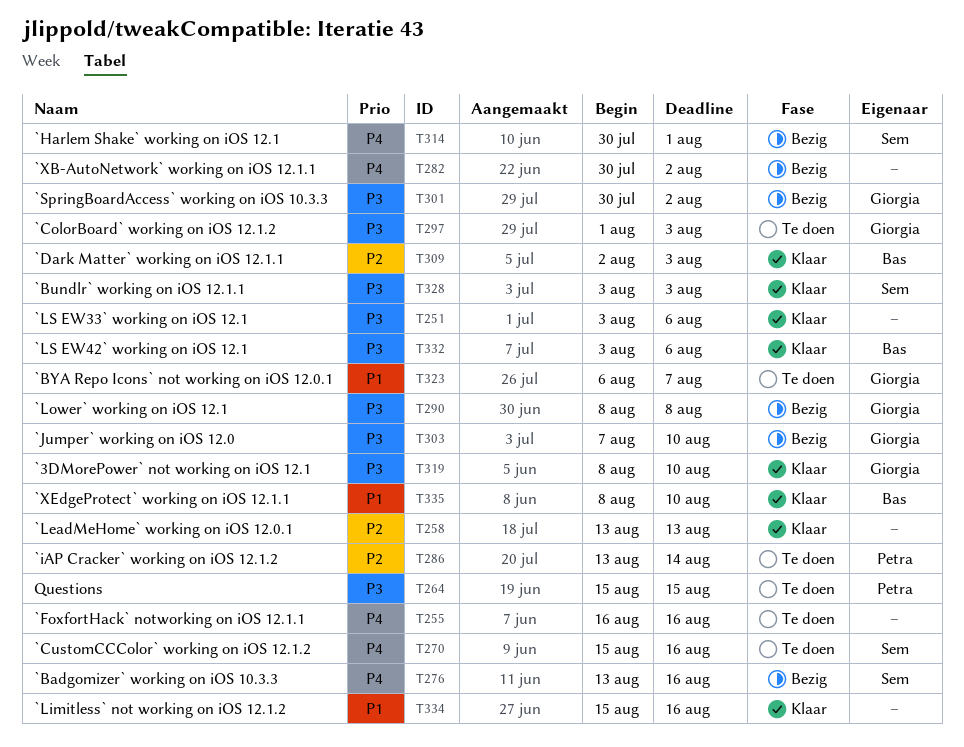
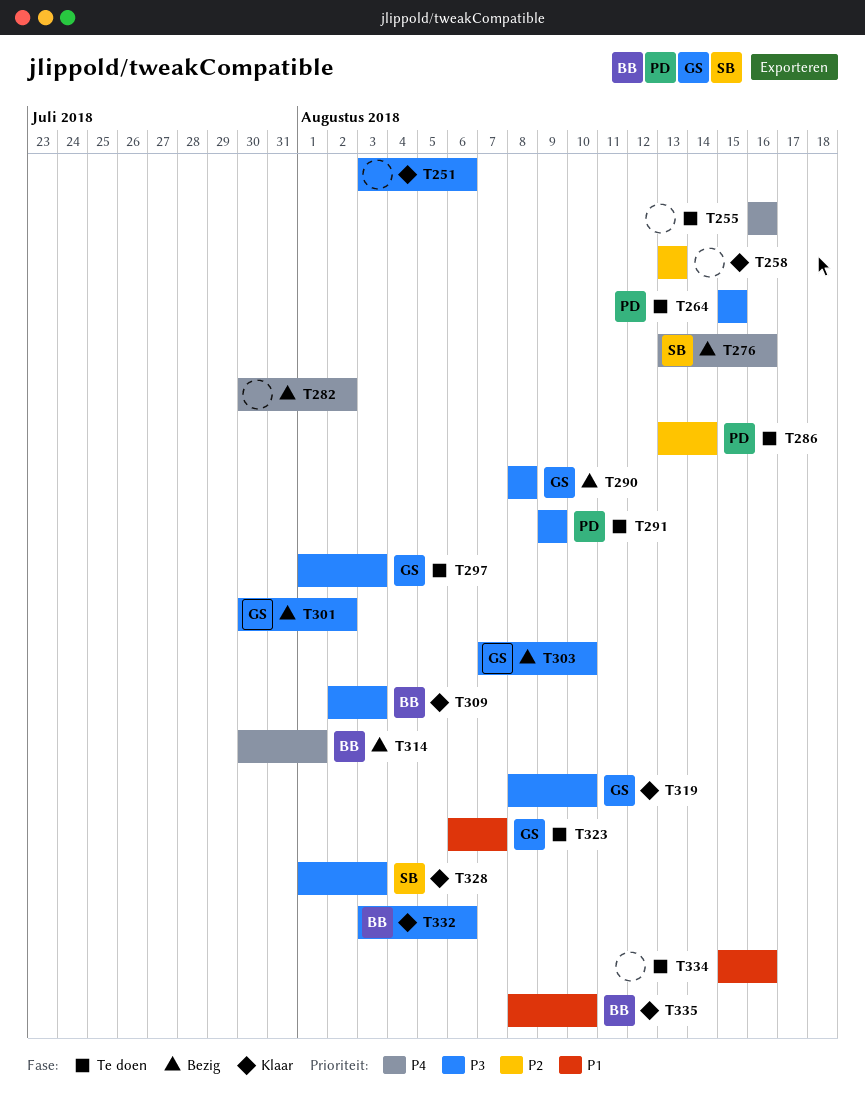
T270: present -> none
T291: none -> present
T309, priority: P2 -> P3
T314, owner: Sem -> Bas
T328, start: Aug 3 -> Aug 1
T334, status: Klaar -> Te doen

